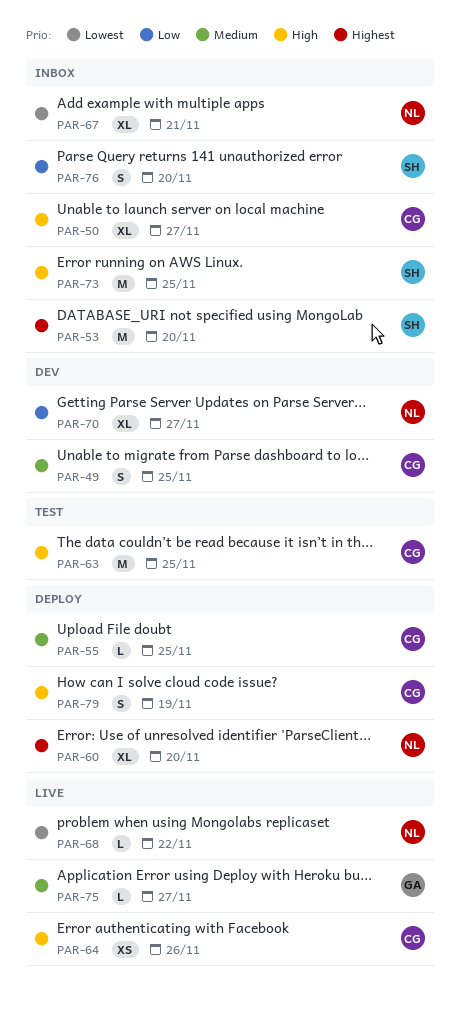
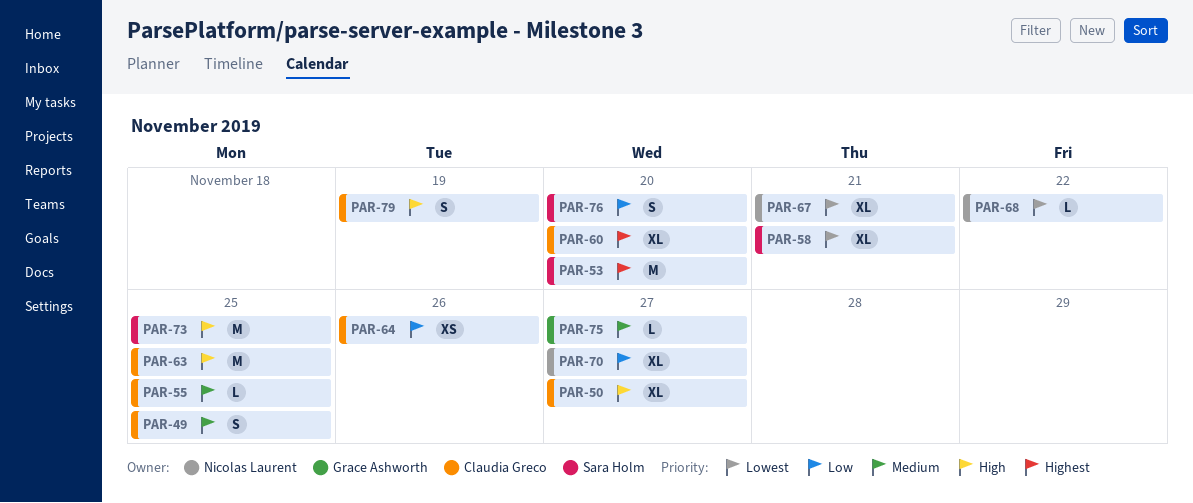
PAR-58: none -> present
PAR-60, owner: Nicolas Laurent -> Claudia Greco
PAR-64, priority: High -> Low

